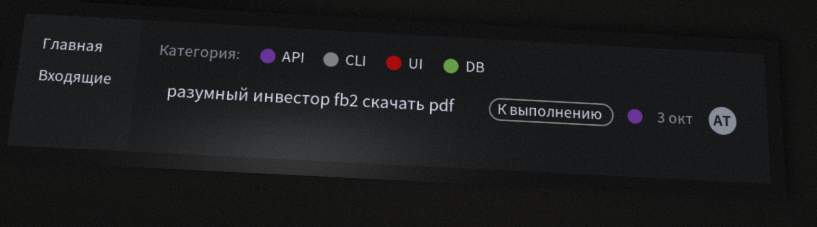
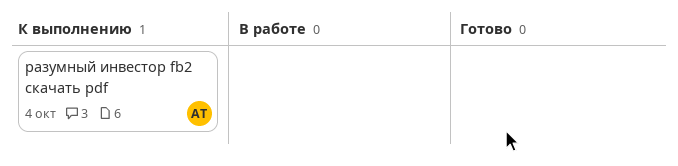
разумный инвестор fb2 скачать pdf, due: Oct 3 -> Oct 4

